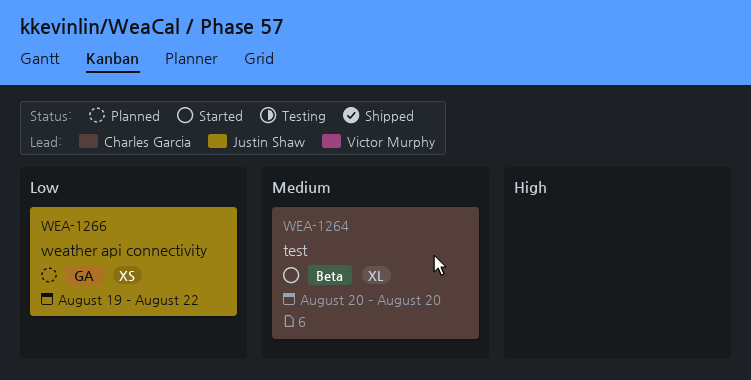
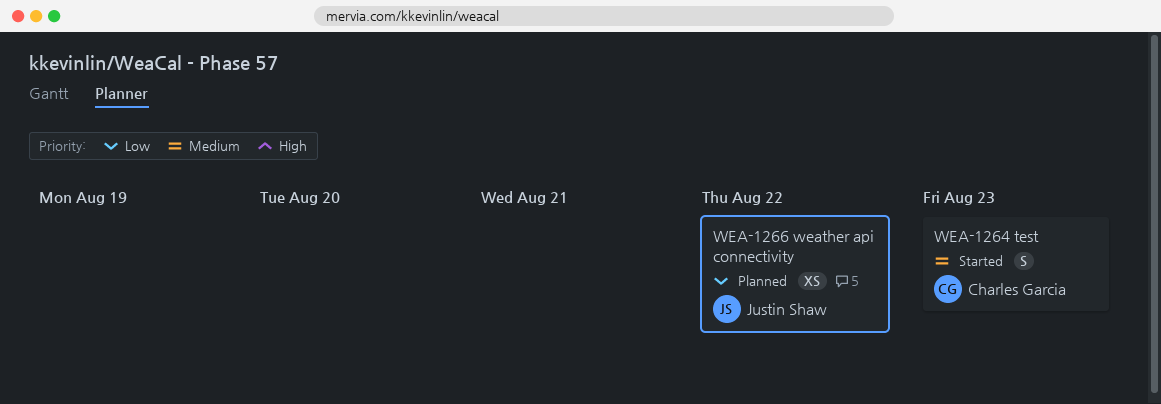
WEA-1264, estimate: XL -> S
WEA-1264, due: Aug 20 -> Aug 23

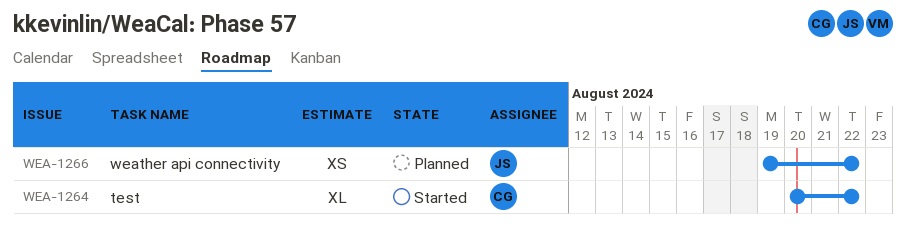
WEA-1264, estimate: S -> XL
WEA-1264, due: Aug 23 -> Aug 22

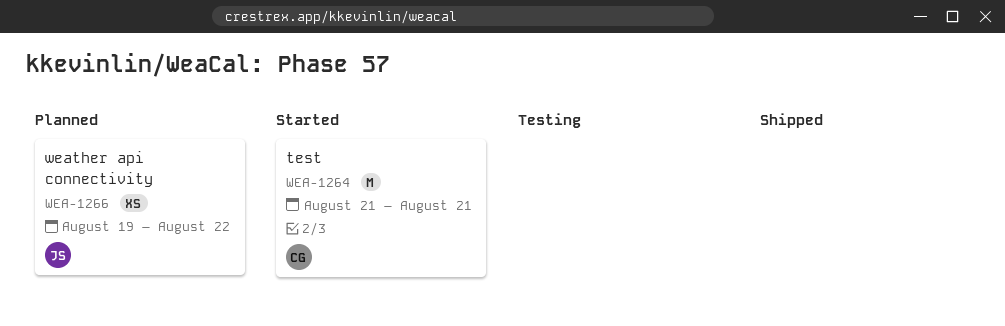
WEA-1264, estimate: XL -> M
WEA-1264, start: Aug 20 -> Aug 21
WEA-1264, due: Aug 22 -> Aug 21

